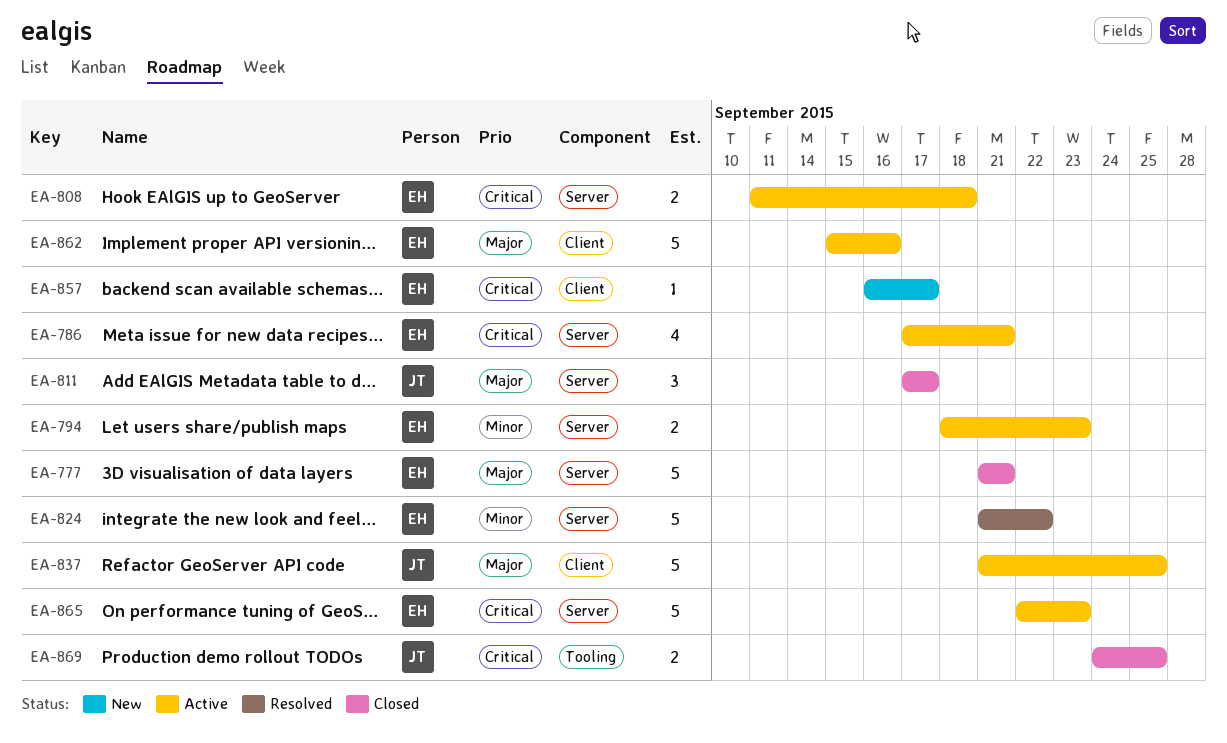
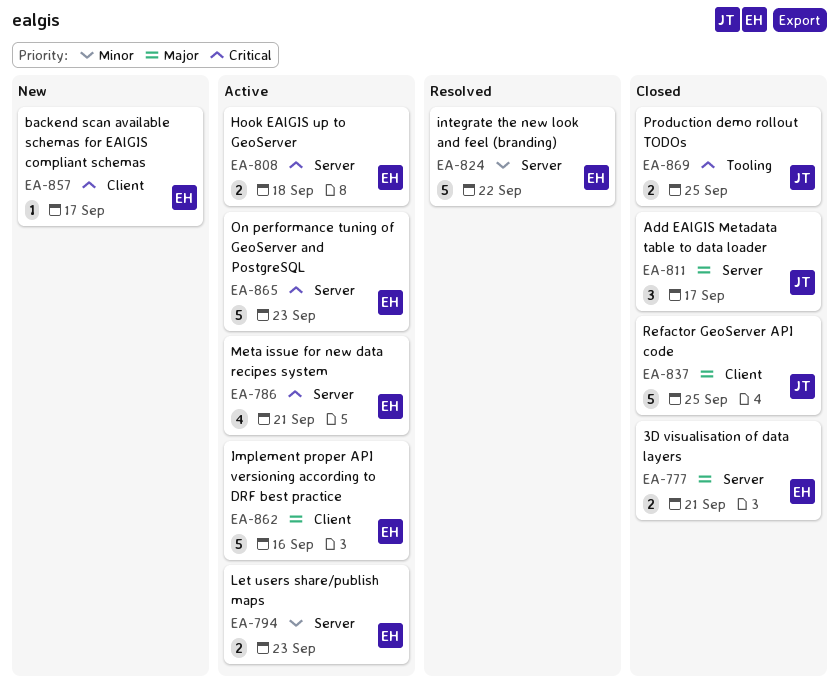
EA-777, estimate: 5 -> 2
EA-837, status: Active -> Closed

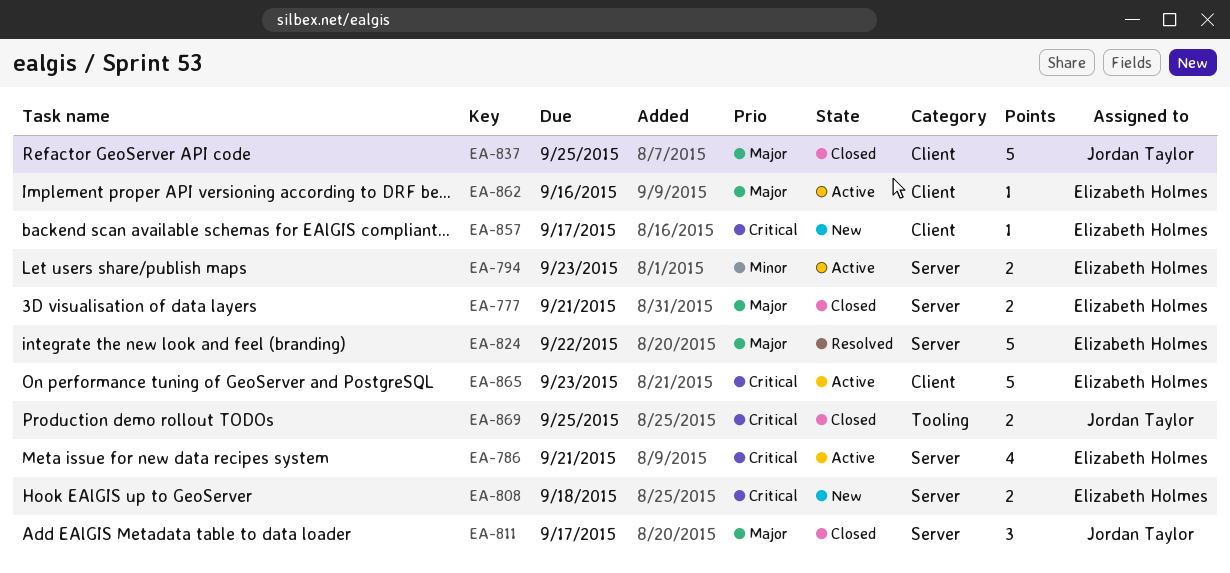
EA-808, status: Active -> New
EA-824, priority: Minor -> Major
EA-862, estimate: 5 -> 1
EA-865, label: Server -> Client

